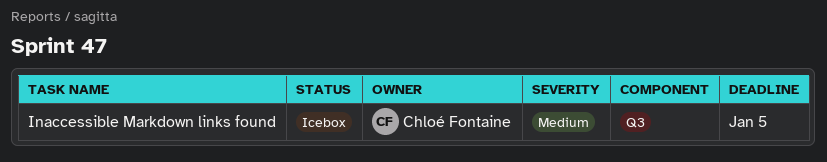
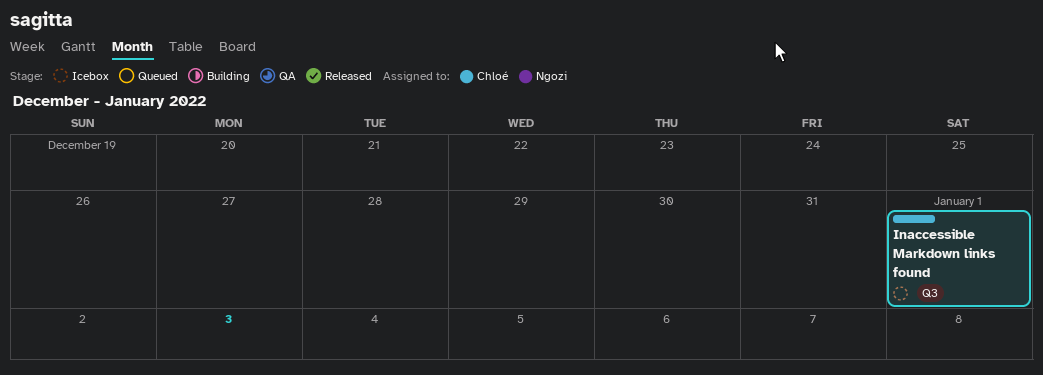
Inaccessible Markdown links found, due: Jan 5 -> Jan 1

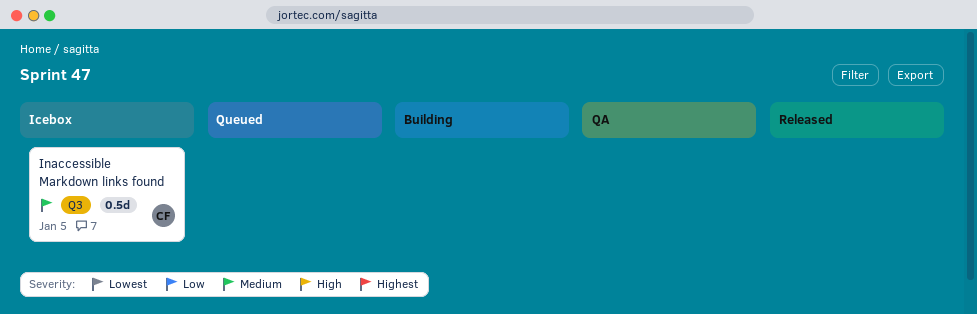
Inaccessible Markdown links found, due: Jan 1 -> Jan 5

